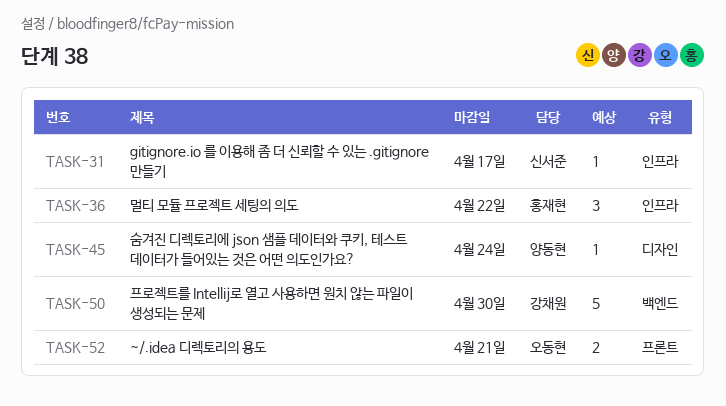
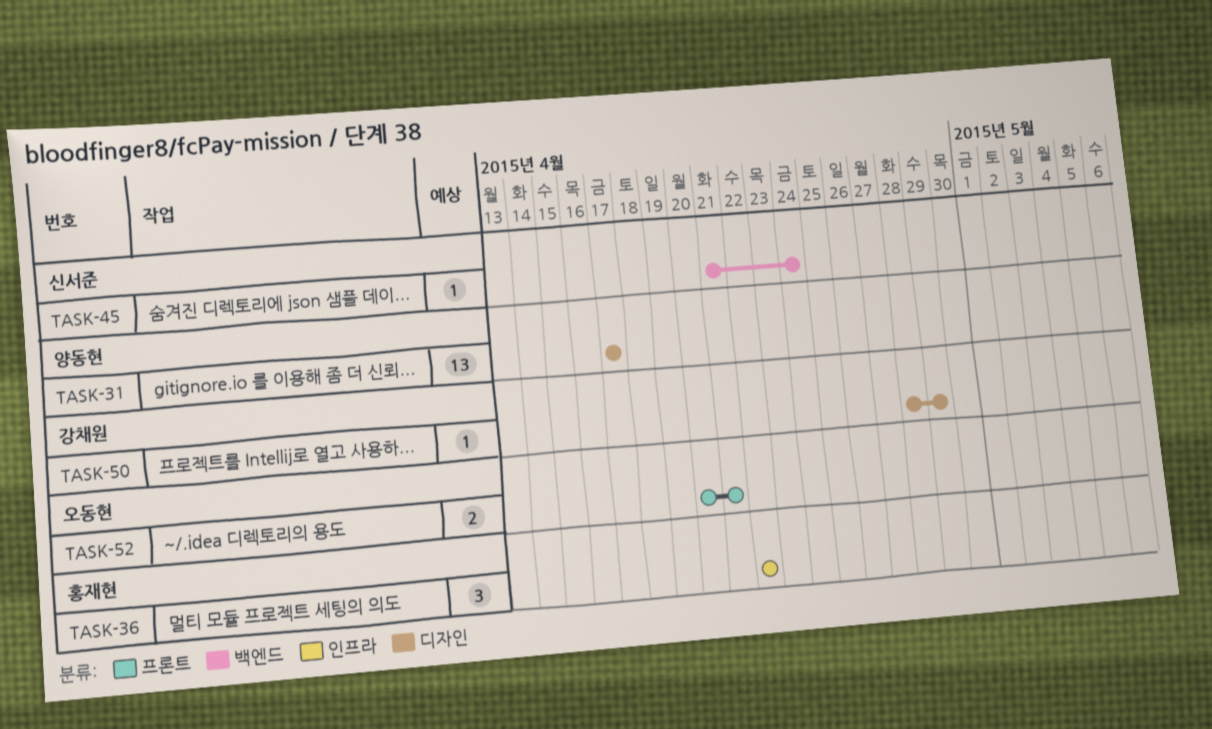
TASK-31, owner: 신서준 -> 양동현
TASK-31, label: 인프라 -> 디자인
TASK-31, estimate: 1 -> 13
TASK-45, owner: 양동현 -> 신서준
TASK-45, label: 디자인 -> 백엔드
TASK-50, label: 백엔드 -> 디자인
TASK-50, estimate: 5 -> 1
TASK-50, due: Apr 30 -> Apr 29

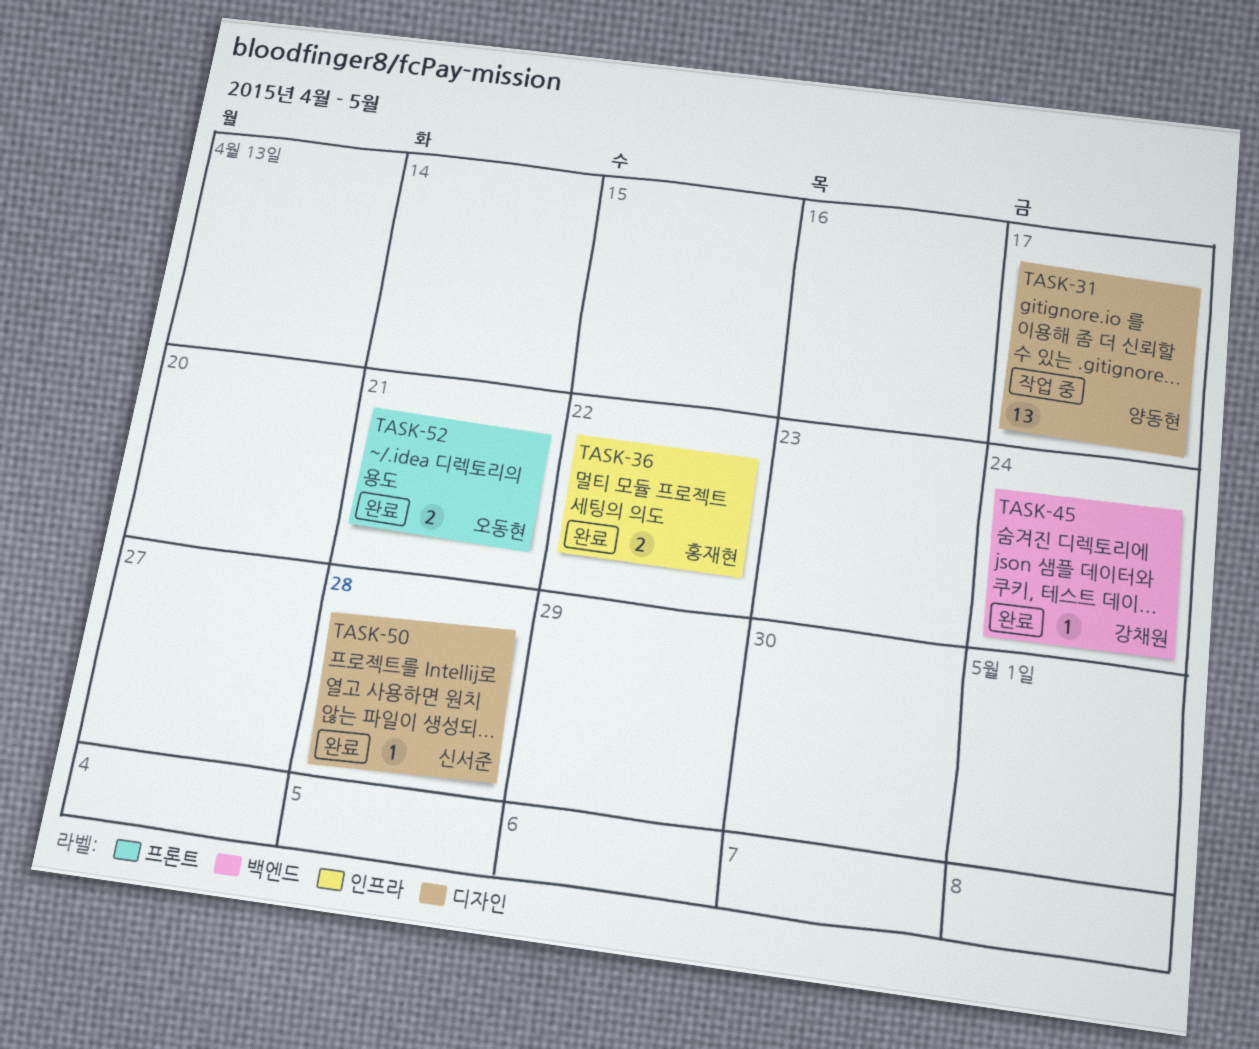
TASK-36, estimate: 3 -> 2
TASK-45, owner: 신서준 -> 강채원
TASK-50, owner: 강채원 -> 신서준
TASK-50, due: Apr 29 -> Apr 28

